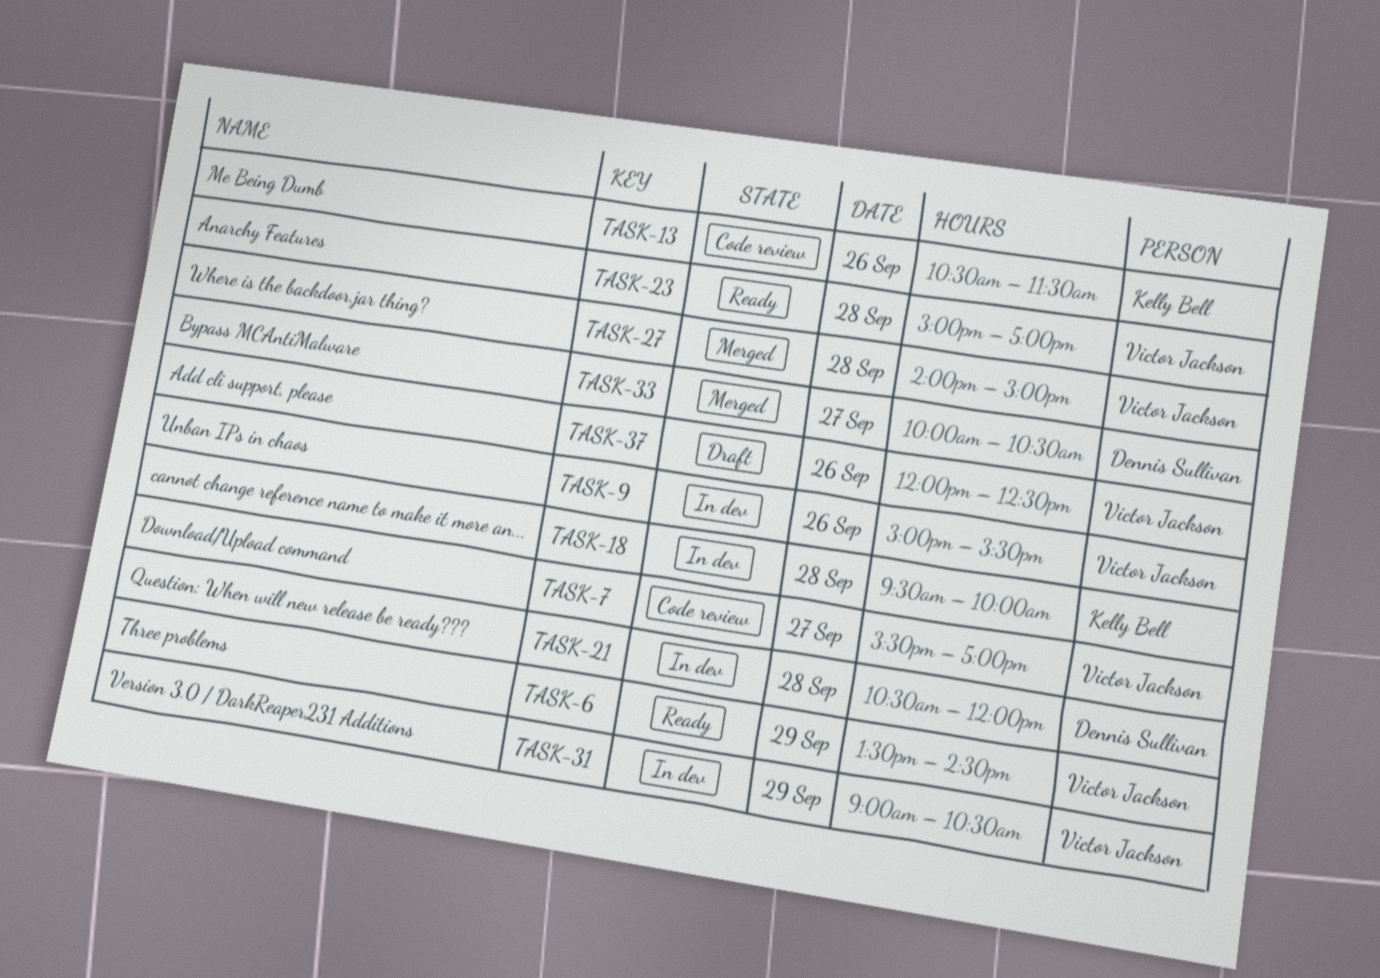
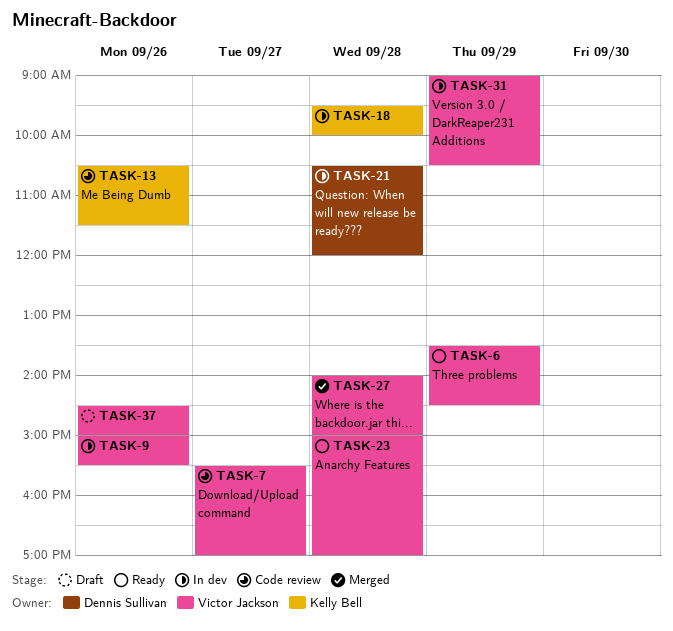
TASK-33: present -> none
TASK-37, begins: 12:00 -> 14:30
TASK-37, ends: 12:30 -> 15:00

